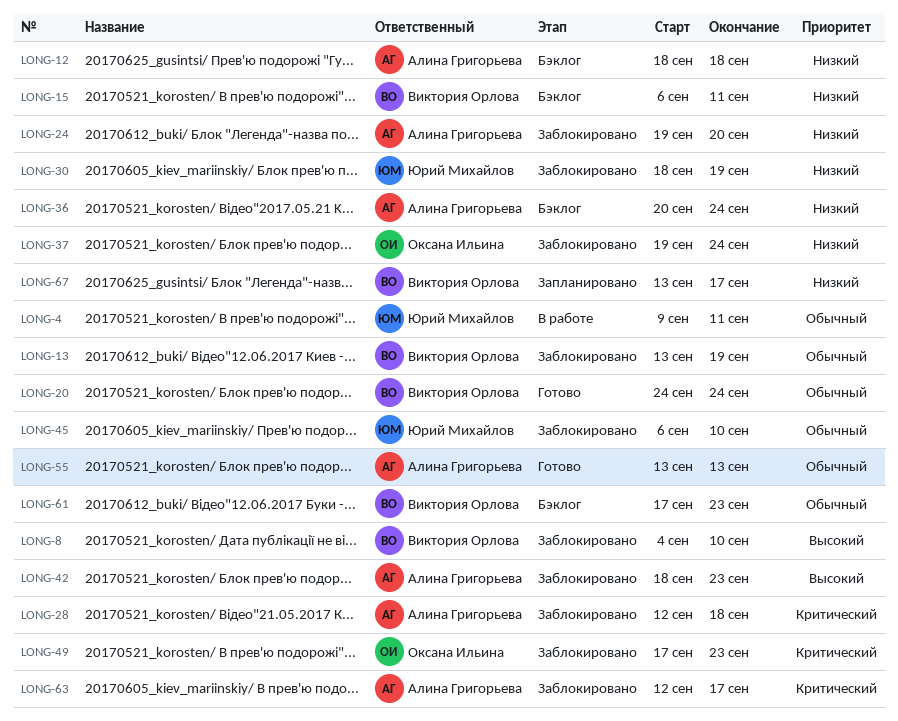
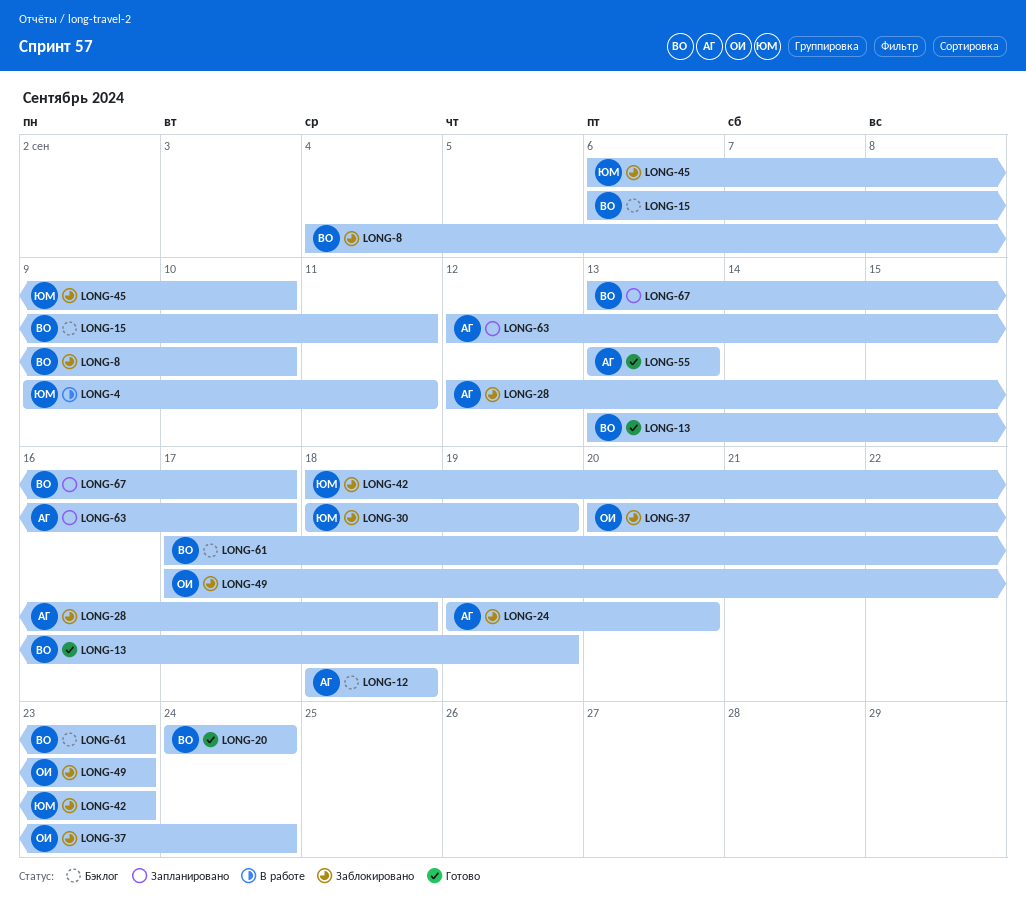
LONG-13, status: Заблокировано -> Готово
LONG-36: present -> none
LONG-37, start: Sep 19 -> Sep 20
LONG-42, owner: Алина Григорьева -> Юрий Михайлов
LONG-63, status: Заблокировано -> Запланировано

